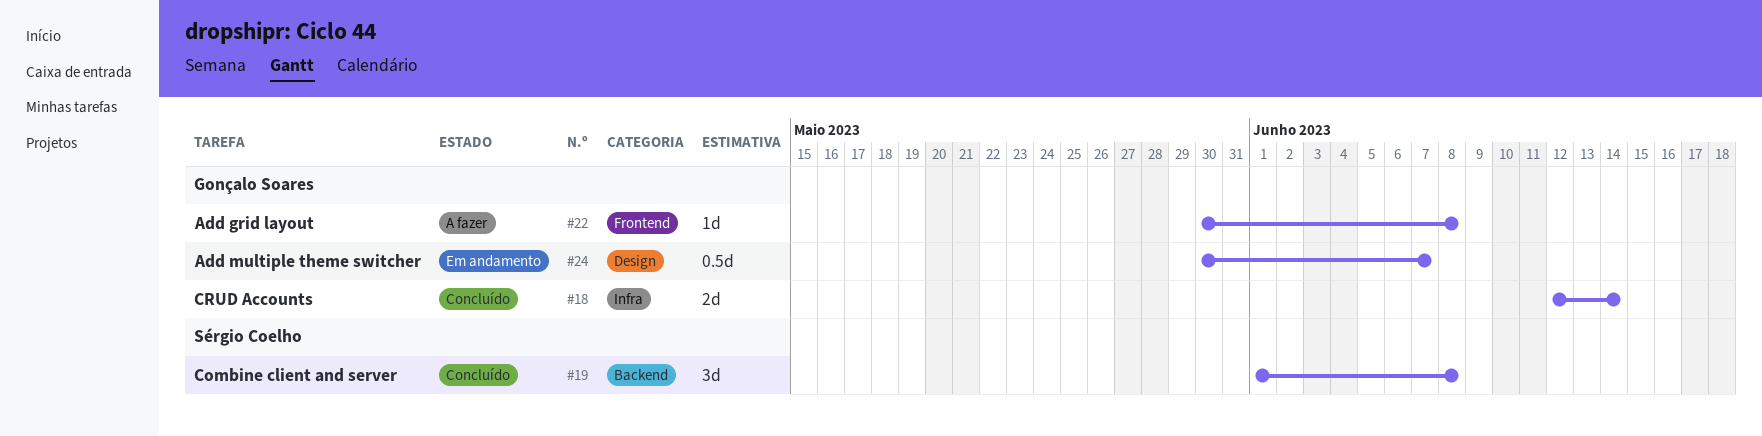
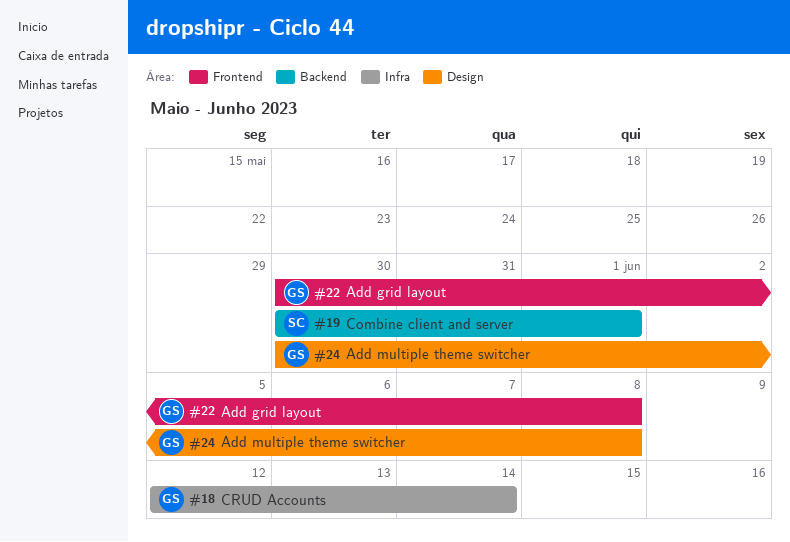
#19, start: Jun 1 -> May 30
#19, due: Jun 8 -> Jun 1
#24, due: Jun 7 -> Jun 8

